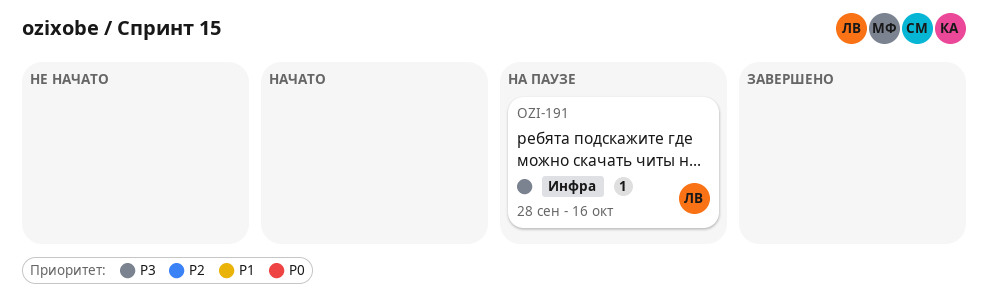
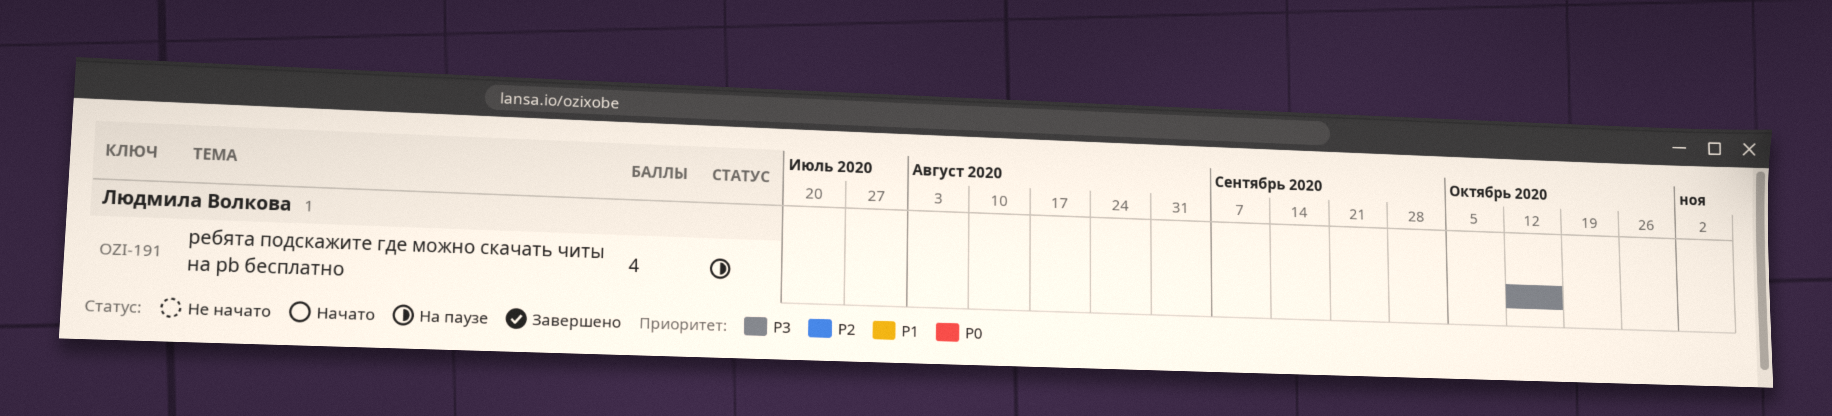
OZI-191, estimate: 1 -> 4
OZI-191, start: Sep 28 -> Oct 12

